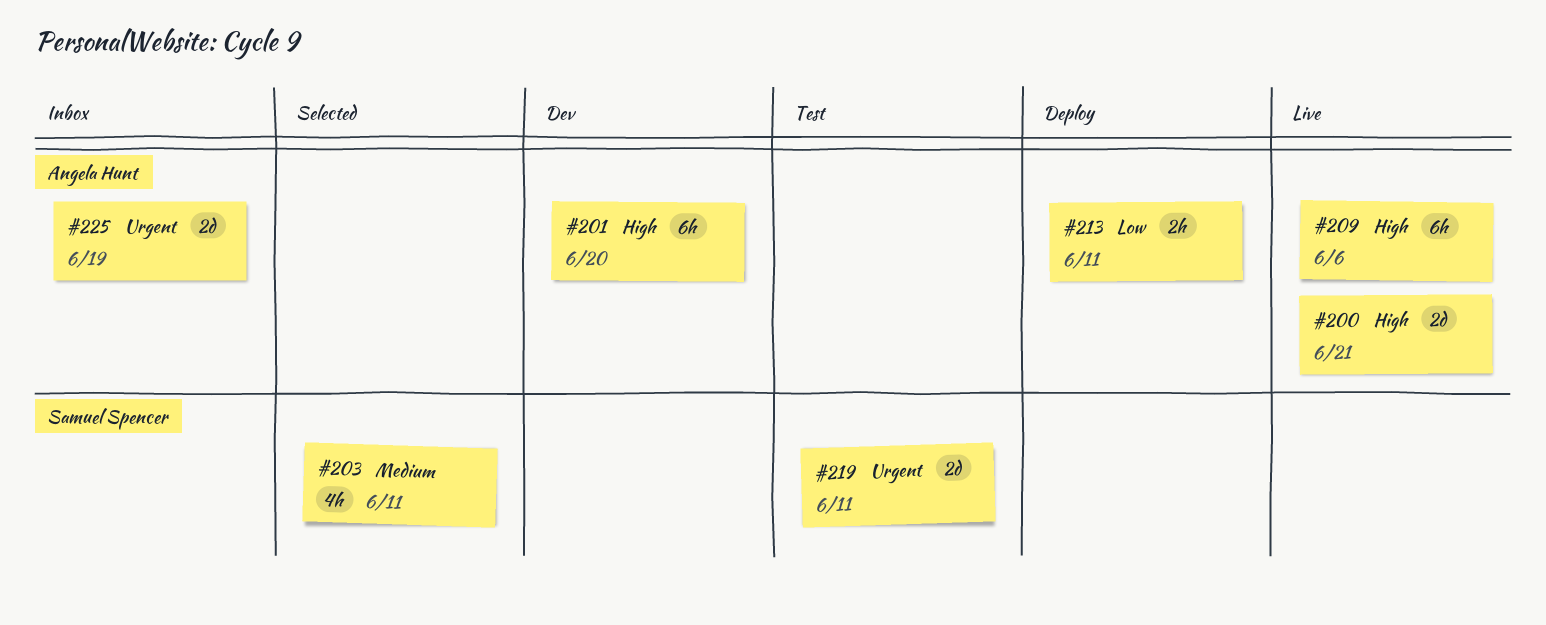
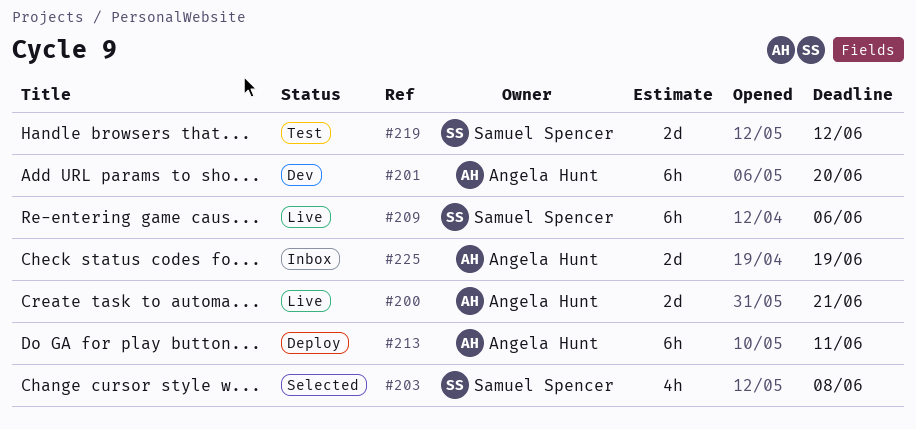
#203, due: Jun 11 -> Jun 8
#209, owner: Angela Hunt -> Samuel Spencer
#213, estimate: 2h -> 6h
#219, due: Jun 11 -> Jun 12

